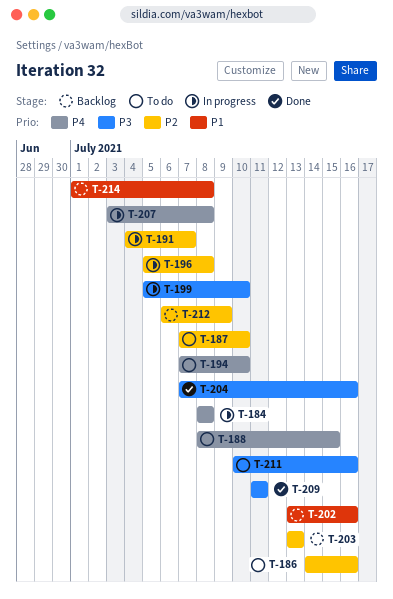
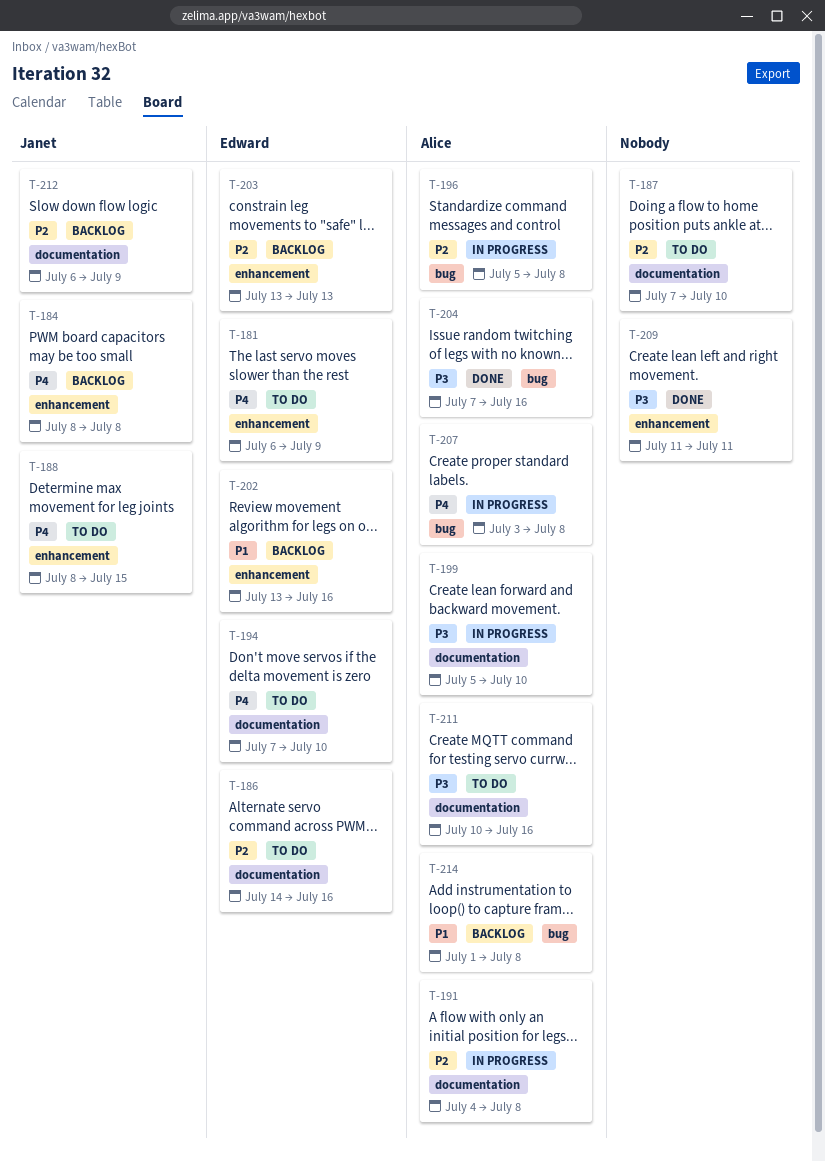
T-181: none -> present
T-184, status: In progress -> Backlog
T-191, due: Jul 7 -> Jul 8

